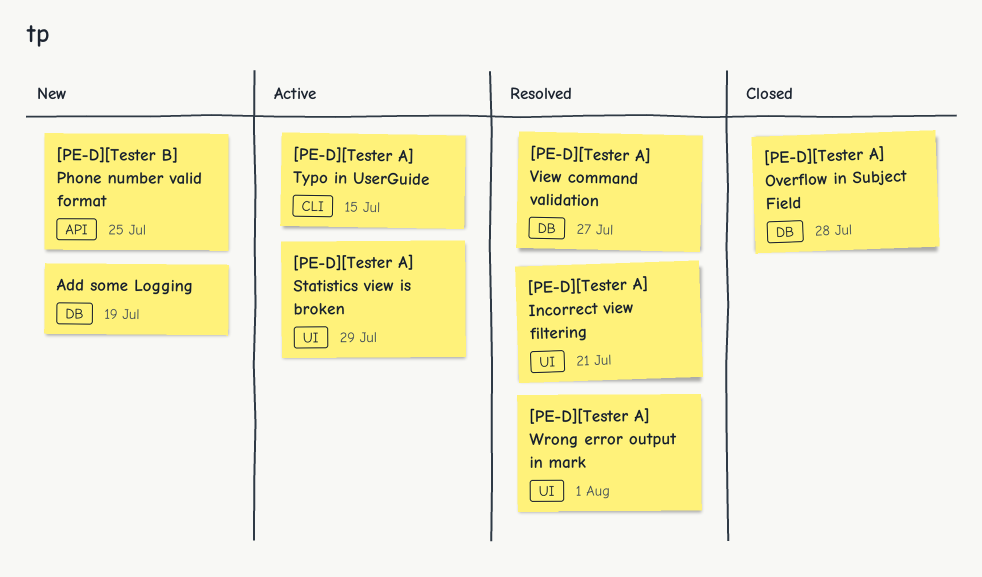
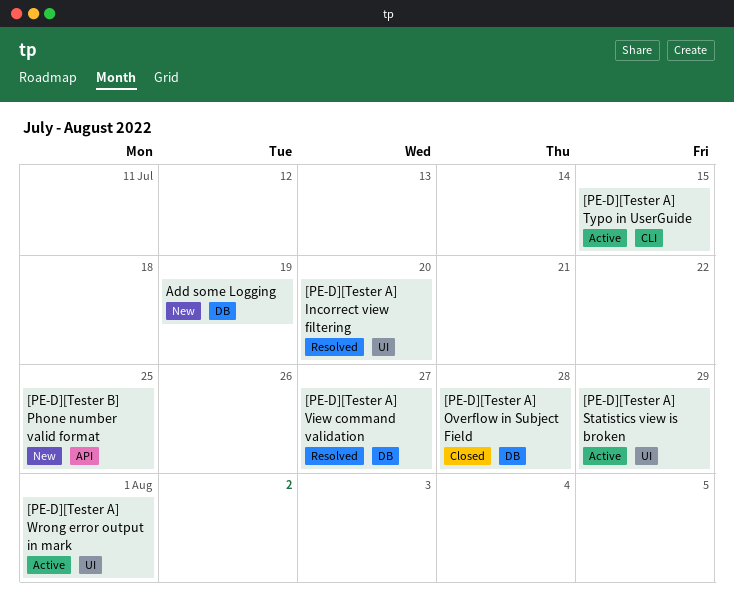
[PE-D][Tester A] Incorrect view filtering, due: Jul 21 -> Jul 20
[PE-D][Tester A] Wrong error output in mark, status: Resolved -> Active

